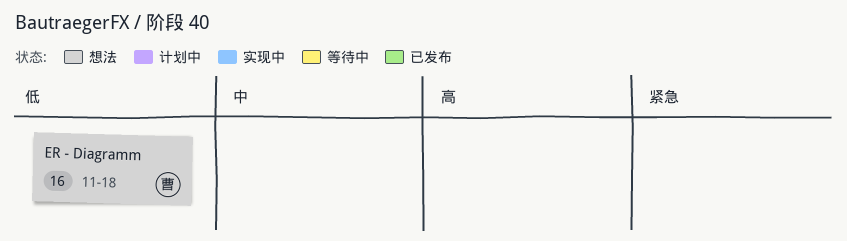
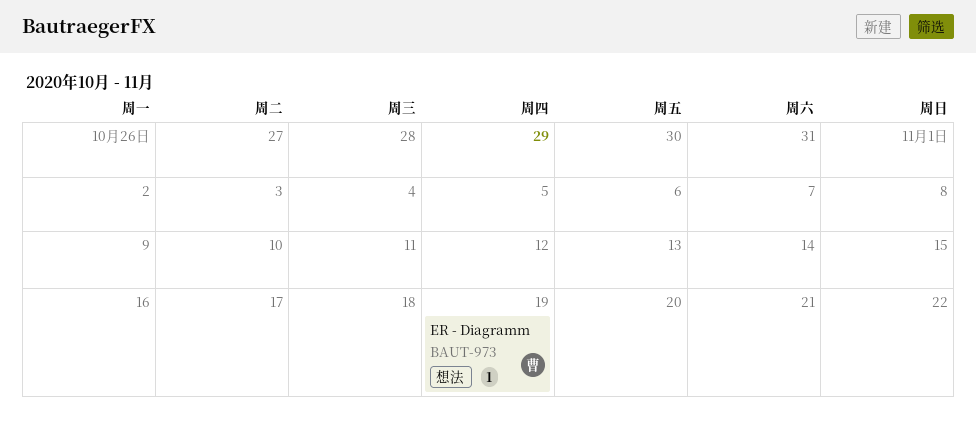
ER - Diagramm, estimate: 16 -> 1
ER - Diagramm, due: Nov 18 -> Nov 19

